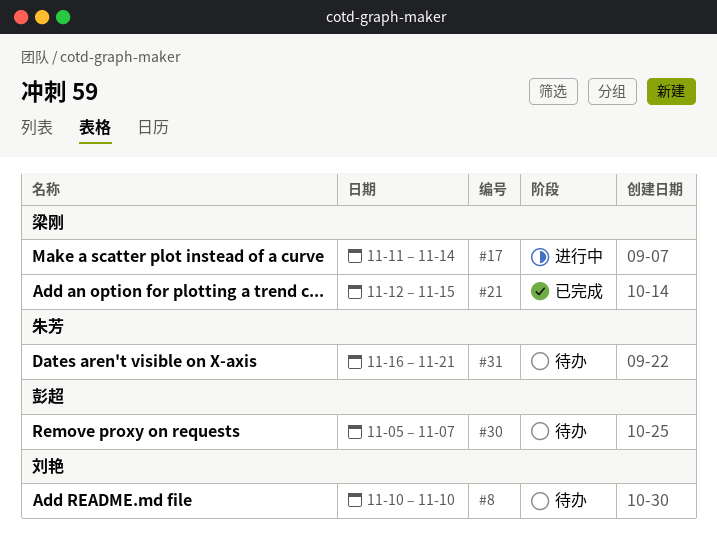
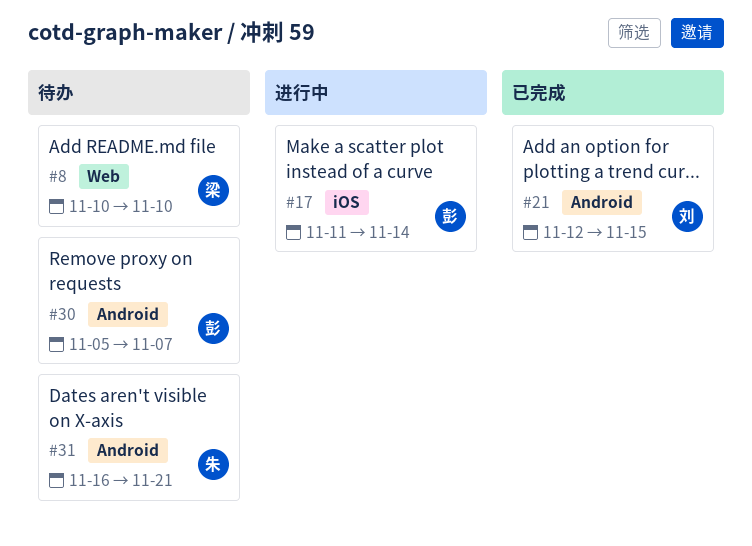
#8, owner: 刘艳 -> 梁刚
#17, owner: 梁刚 -> 彭超
#21, owner: 梁刚 -> 刘艳

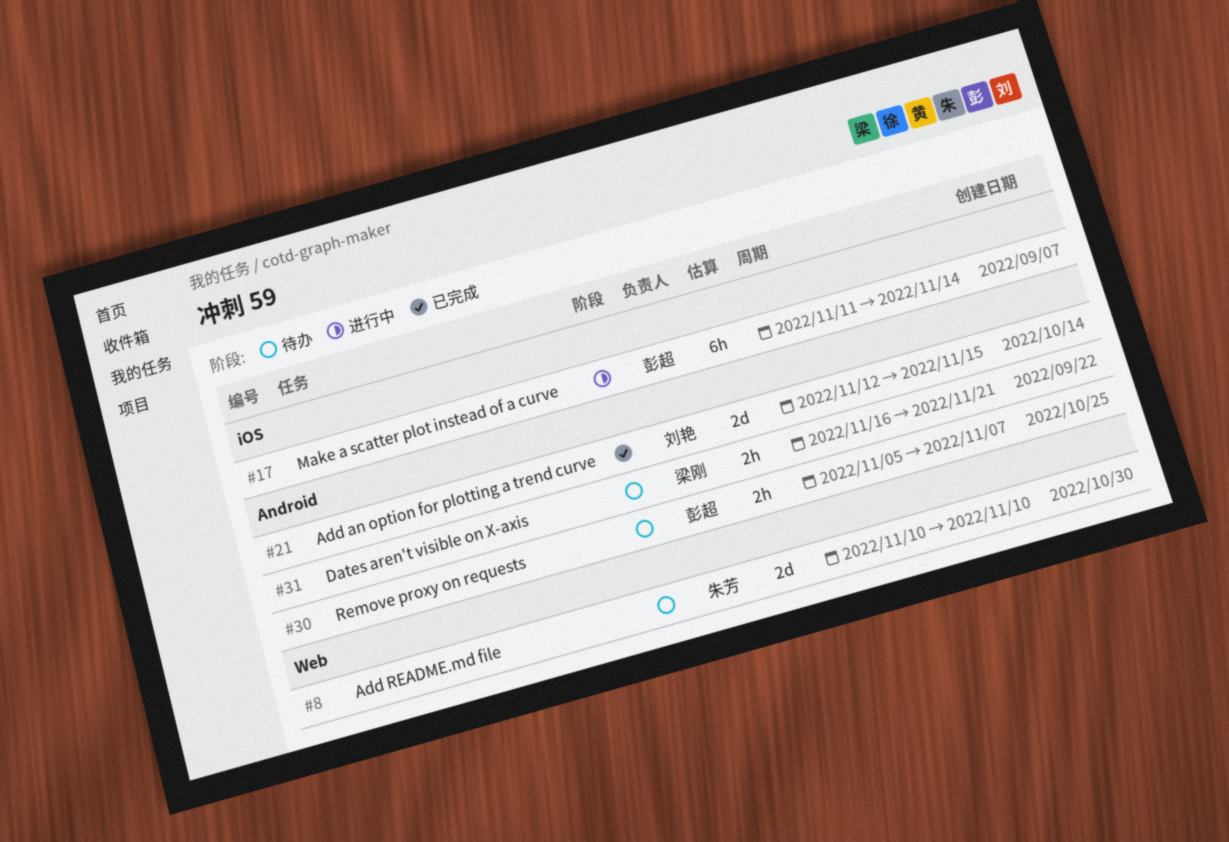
#8, owner: 梁刚 -> 朱芳
#31, owner: 朱芳 -> 梁刚

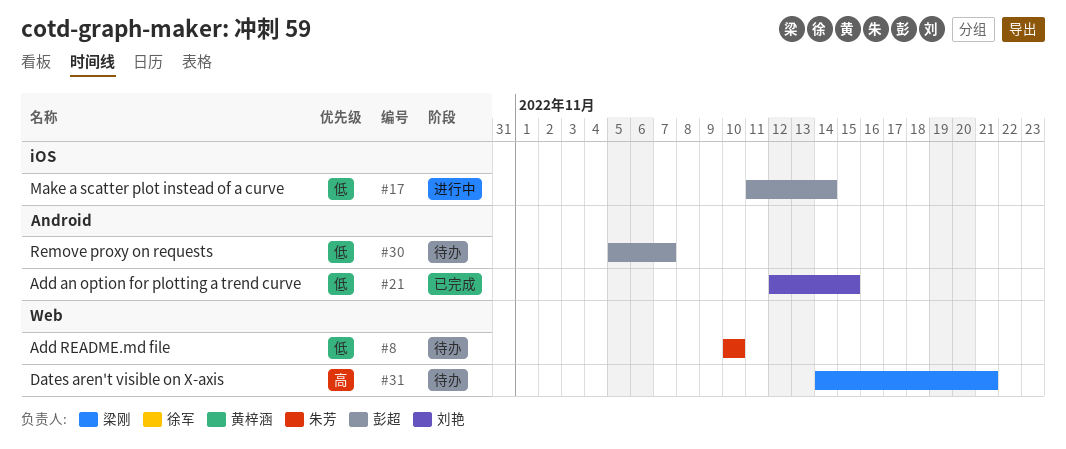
#31, label: Android -> Web
#31, start: Nov 16 -> Nov 14

